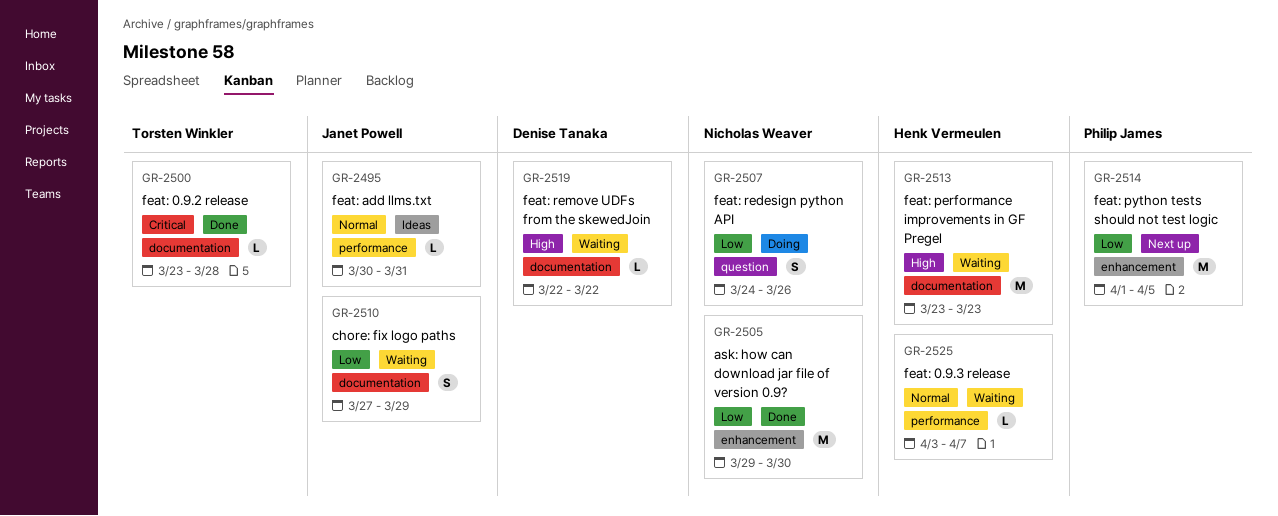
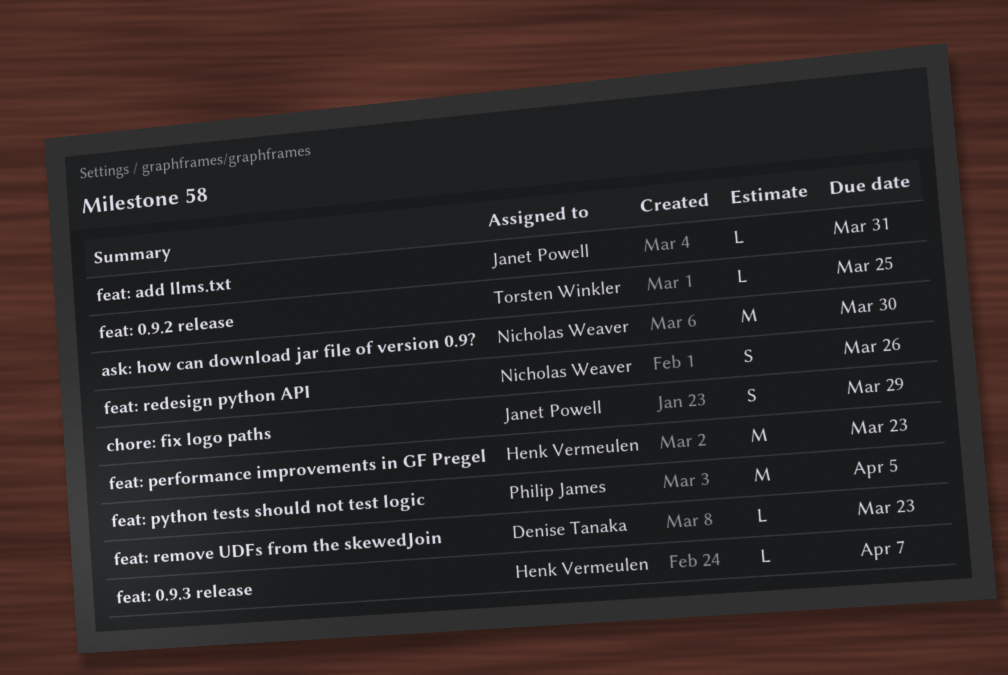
feat: 0.9.2 release, due: Mar 28 -> Mar 25
feat: remove UDFs from the skewedJoin, due: Mar 22 -> Mar 23

